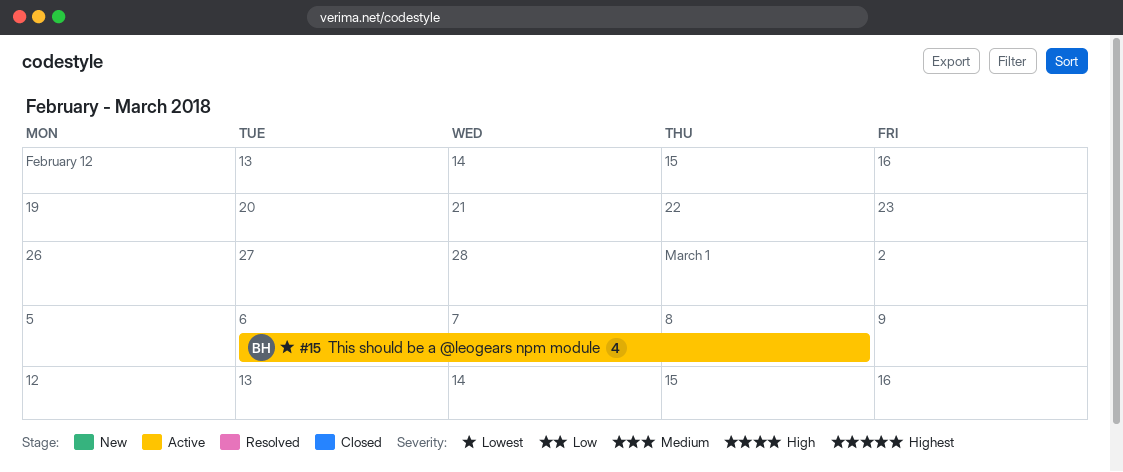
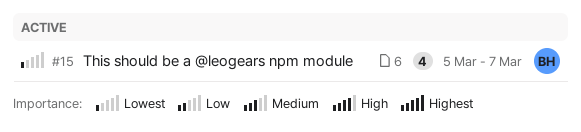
#15, start: Mar 6 -> Mar 5
#15, due: Mar 8 -> Mar 7

